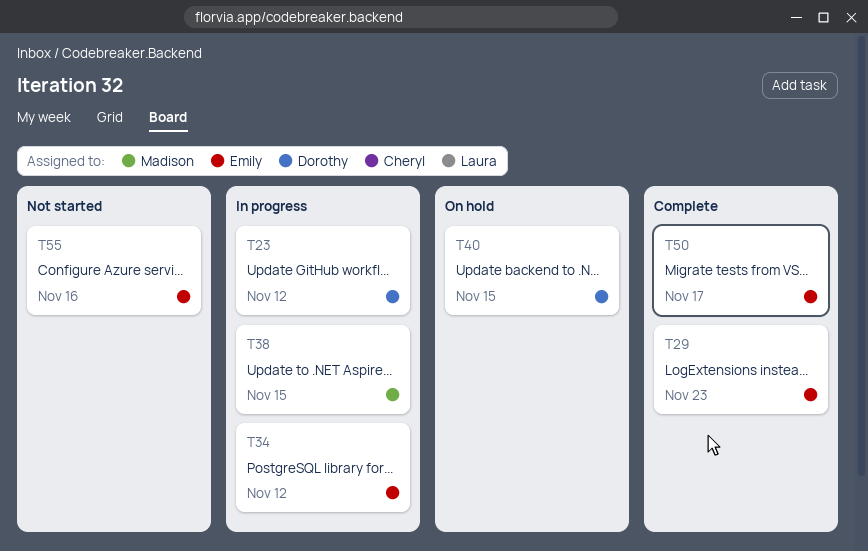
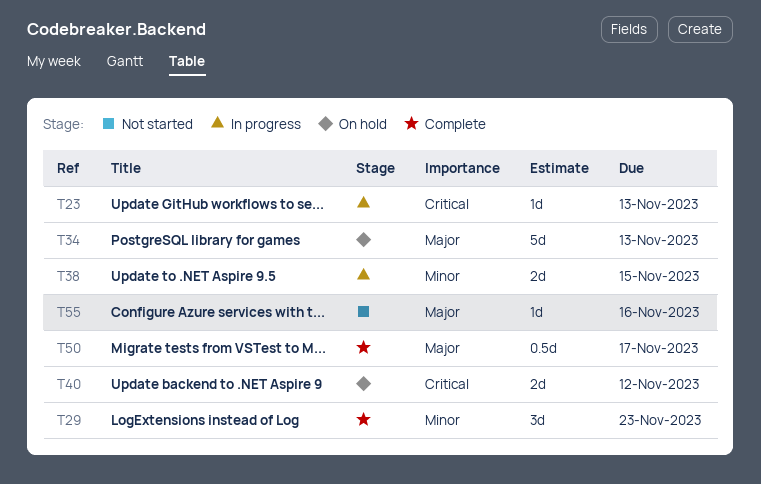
T23, due: Nov 12 -> Nov 13
T34, status: In progress -> On hold
T34, due: Nov 12 -> Nov 13
T40, due: Nov 15 -> Nov 12

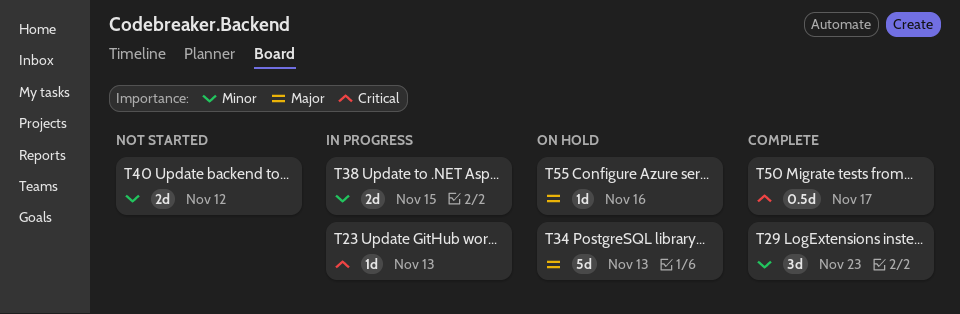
T40, status: On hold -> Not started
T40, priority: Critical -> Minor
T50, priority: Major -> Critical
T55, status: Not started -> On hold

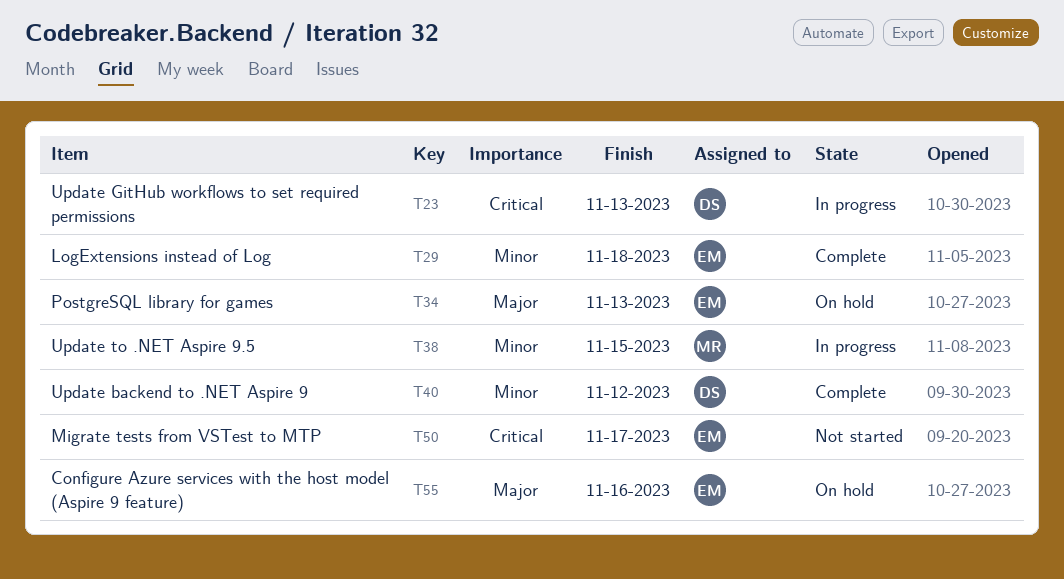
T29, due: Nov 23 -> Nov 18
T40, status: Not started -> Complete
T50, status: Complete -> Not started

